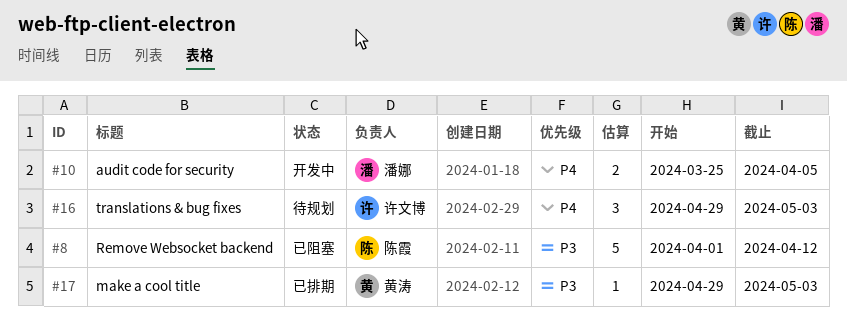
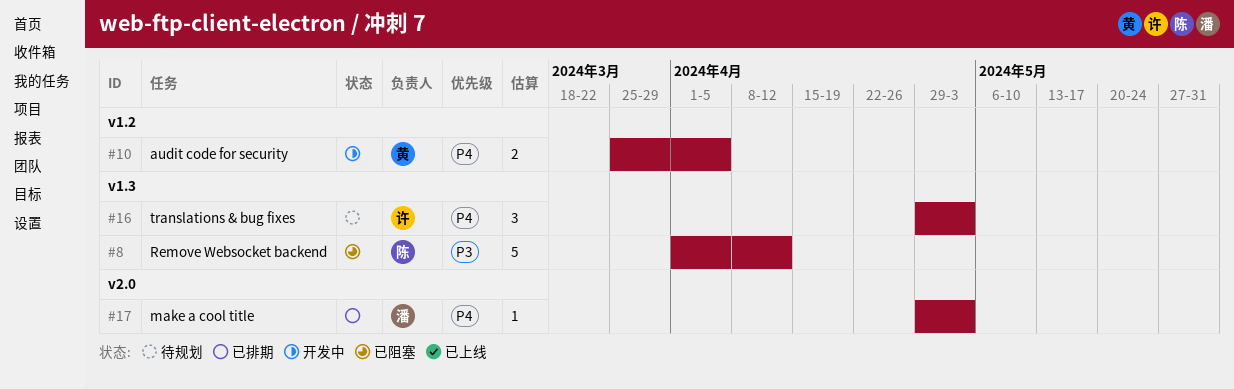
#10, owner: 潘娜 -> 黄涛
#17, owner: 黄涛 -> 潘娜
#17, priority: P3 -> P4

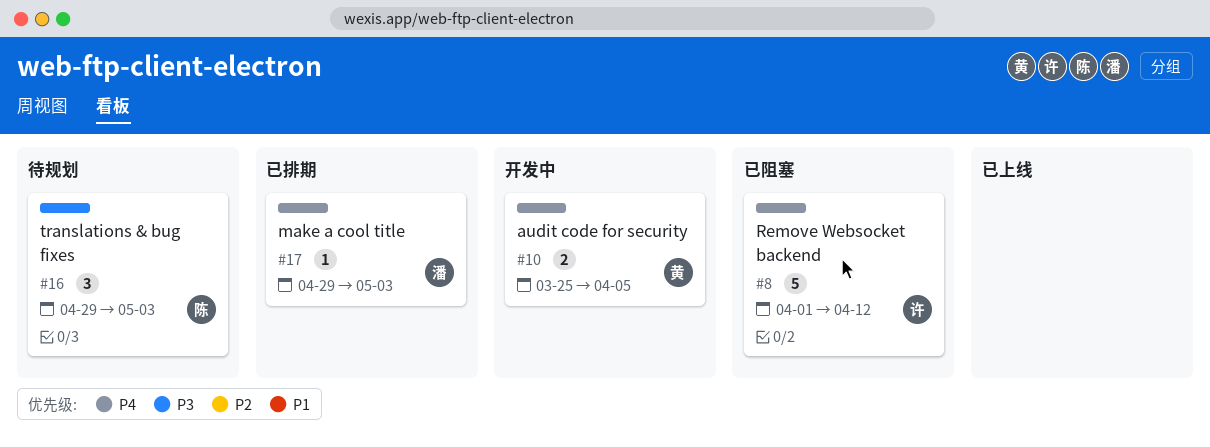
#8, owner: 陈 -> 许
#8, priority: P3 -> P4
#16, owner: 许 -> 陈
#16, priority: P4 -> P3

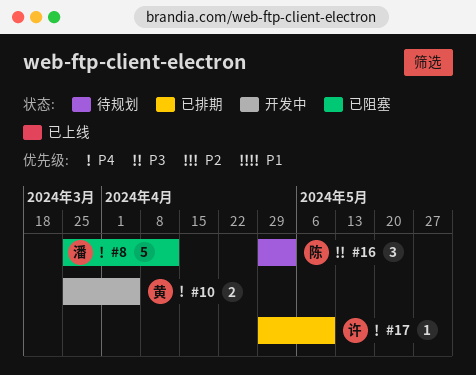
#8, owner: 许 -> 潘
#8, start: Apr 1 -> Mar 25
#17, owner: 潘 -> 许
#17, due: May 3 -> May 10

